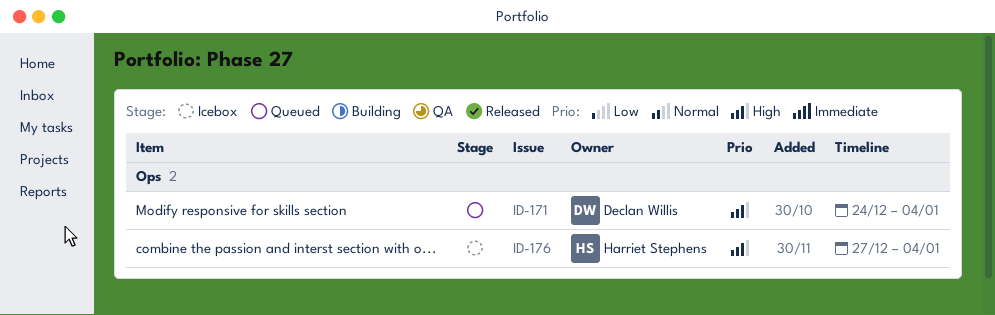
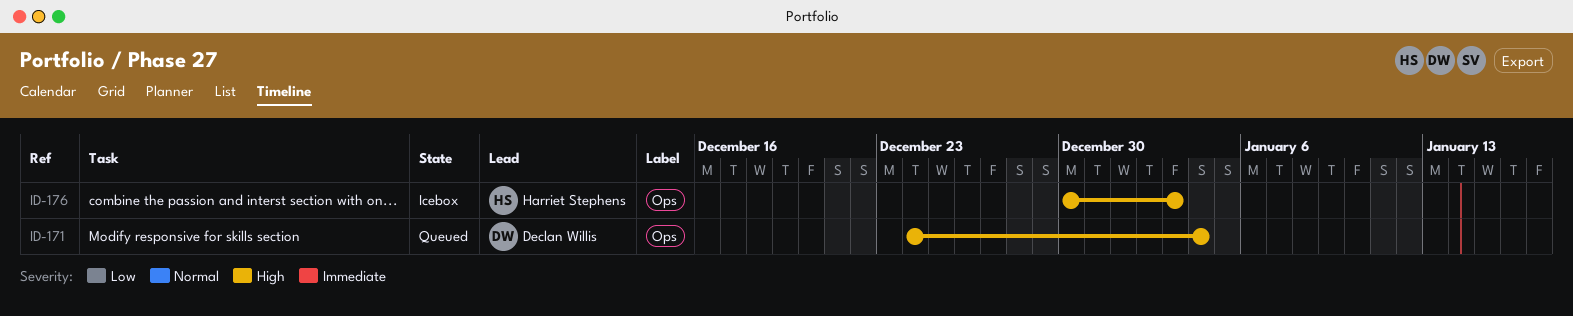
ID-176, start: Dec 27 -> Dec 30
ID-176, due: Jan 4 -> Jan 3

